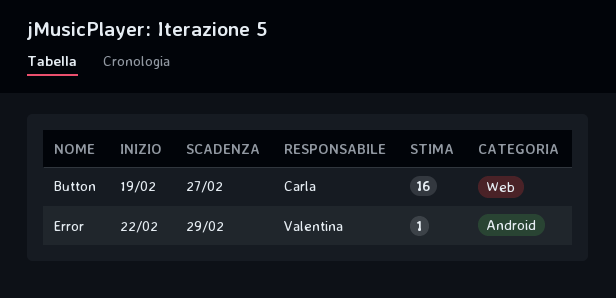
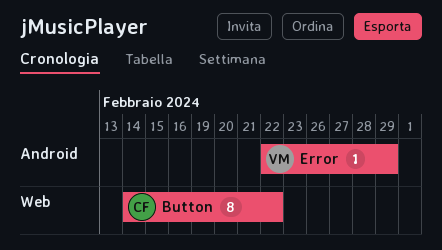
Button, estimate: 16 -> 8
Button, start: Feb 19 -> Feb 14
Button, due: Feb 27 -> Feb 22

